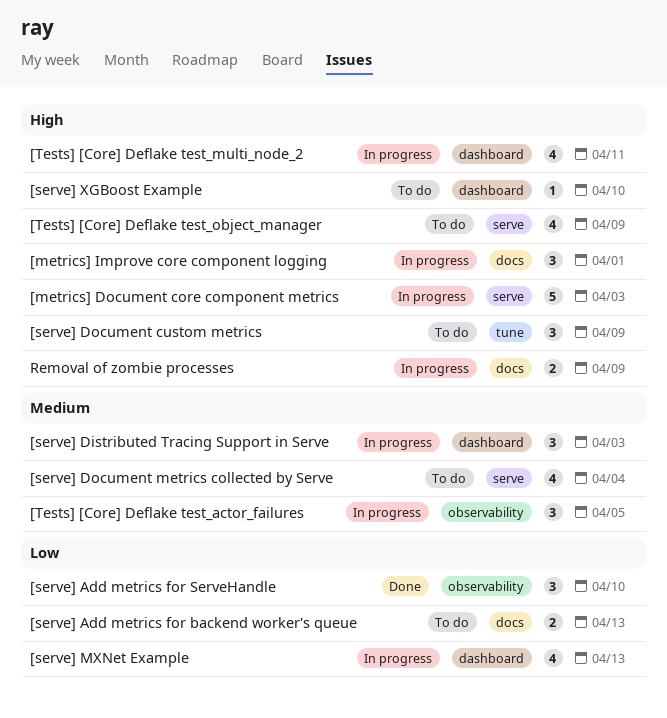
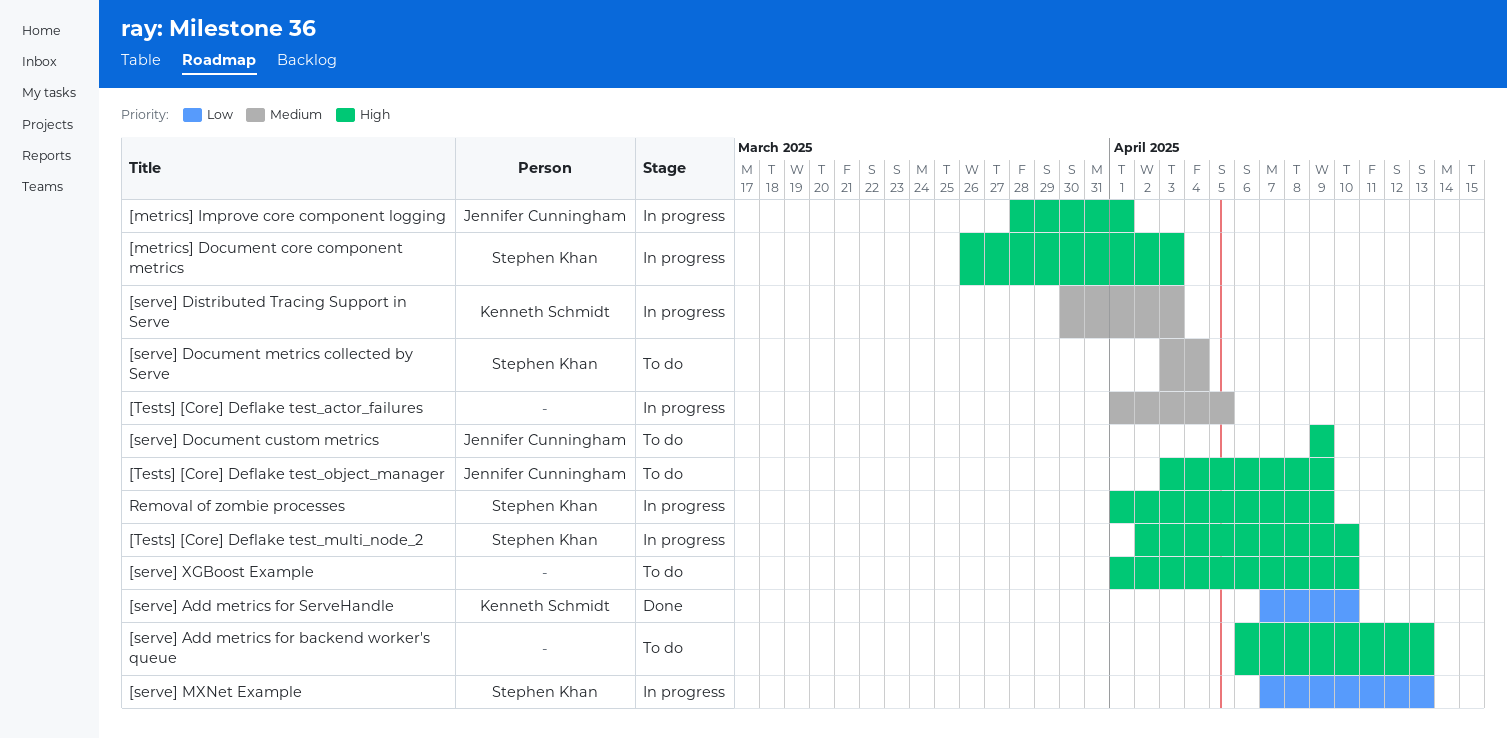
[serve] Add metrics for backend worker's queue, priority: Low -> High
[Tests] [Core] Deflake test_multi_node_2, due: Apr 11 -> Apr 10

